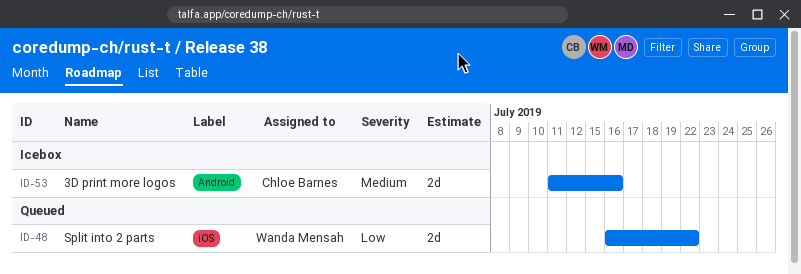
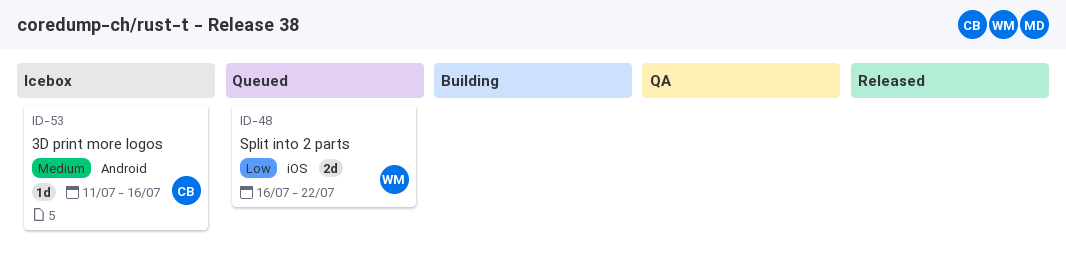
ID-53, estimate: 2d -> 1d

